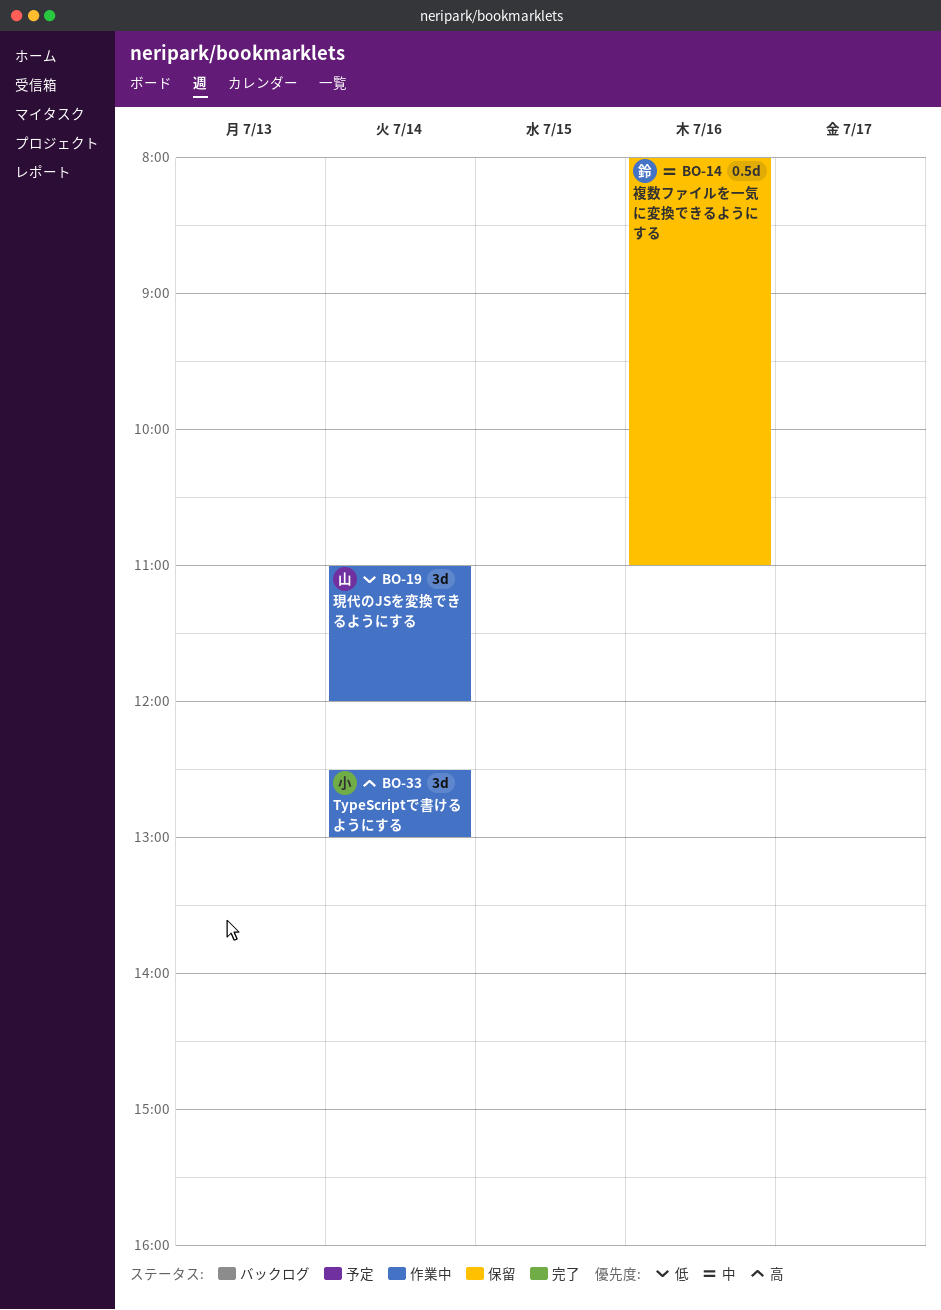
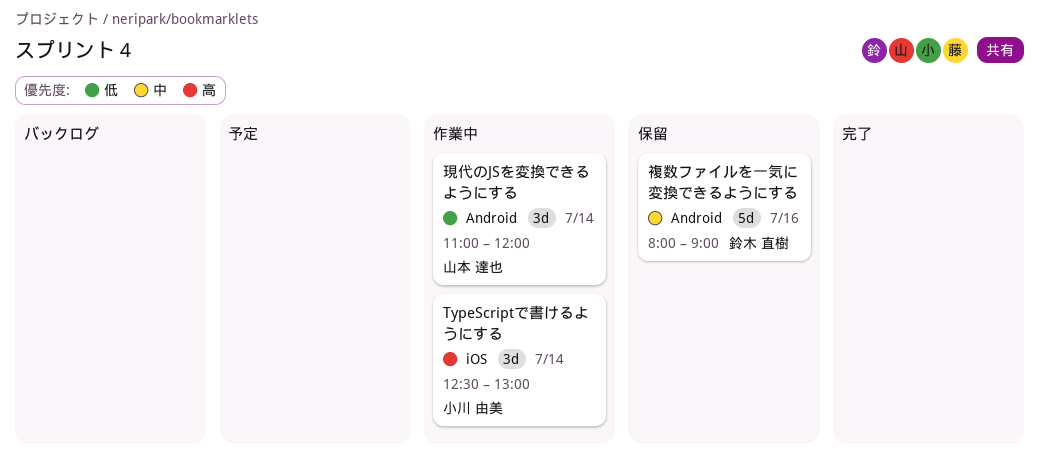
複数ファイルを一気に変換できるようにする, estimate: 0.5d -> 5d
複数ファイルを一気に変換できるようにする, ends: 11:00 -> 09:00

